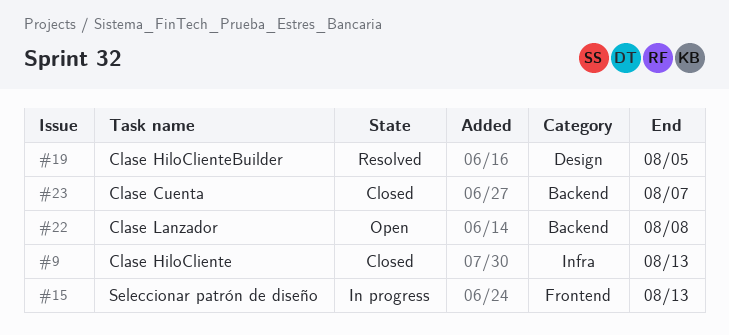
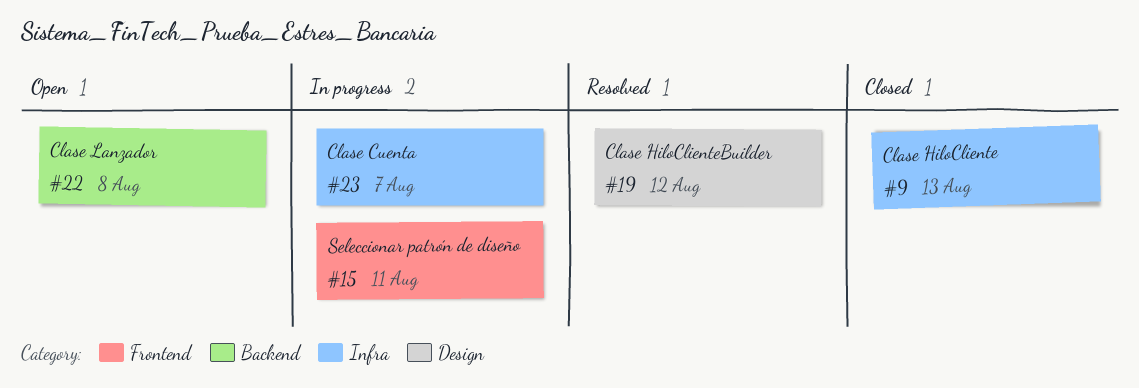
#15, due: Aug 13 -> Aug 11
#19, due: Aug 5 -> Aug 12
#23, status: Closed -> In progress
#23, label: Backend -> Infra

